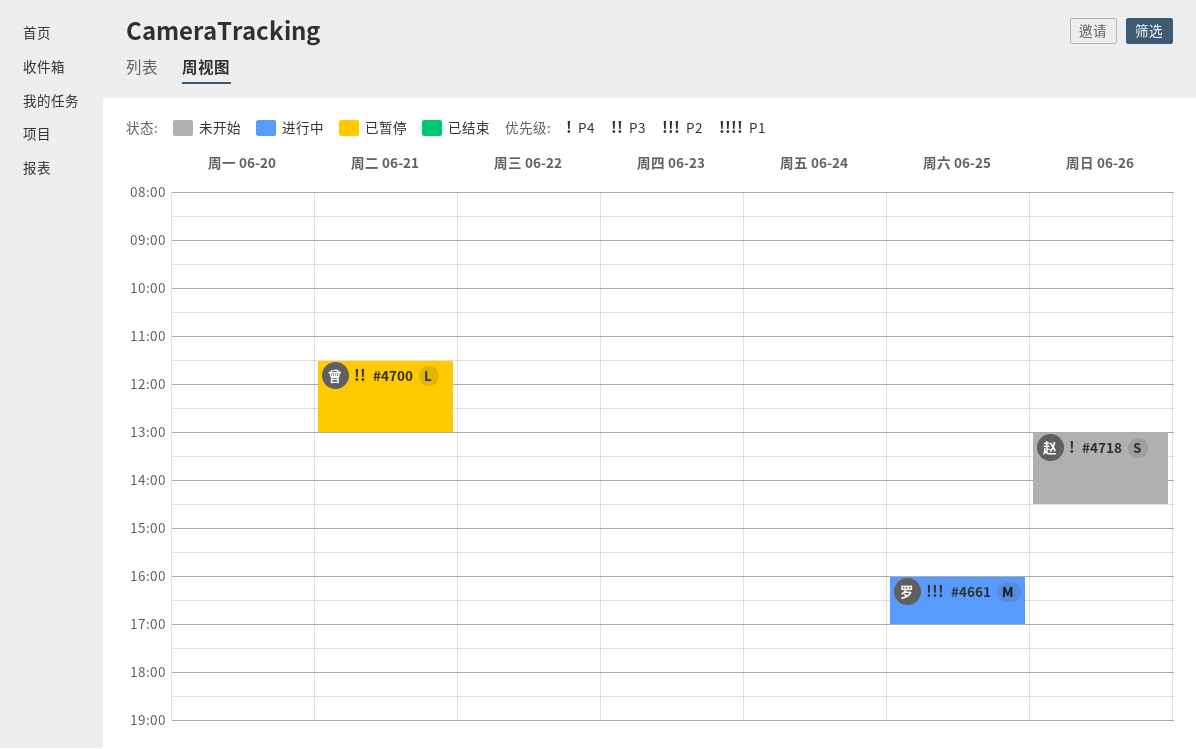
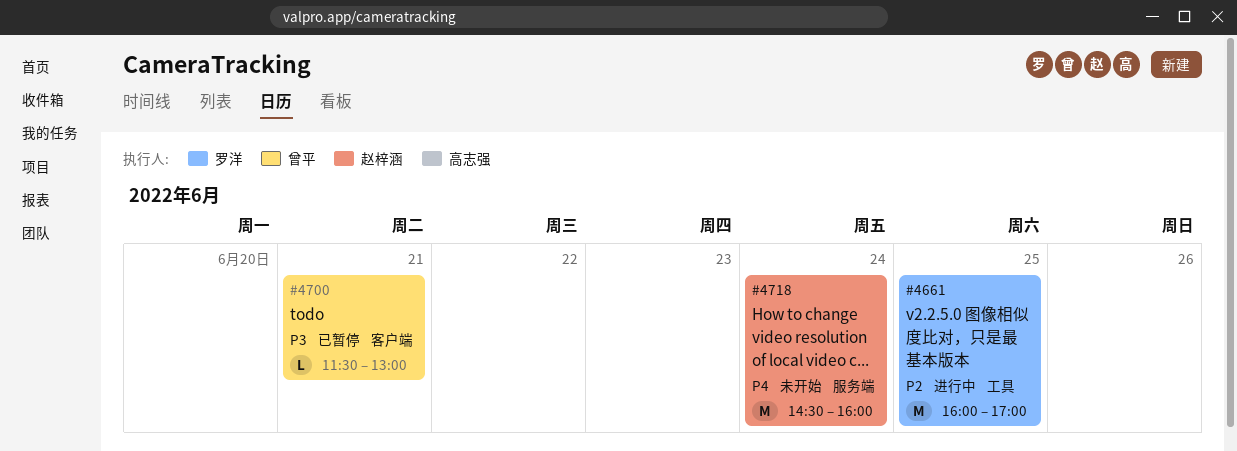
#4718, estimate: S -> M
#4718, day: Jun 26 -> Jun 24
#4718, begins: 13:00 -> 14:30
#4718, ends: 14:30 -> 16:00

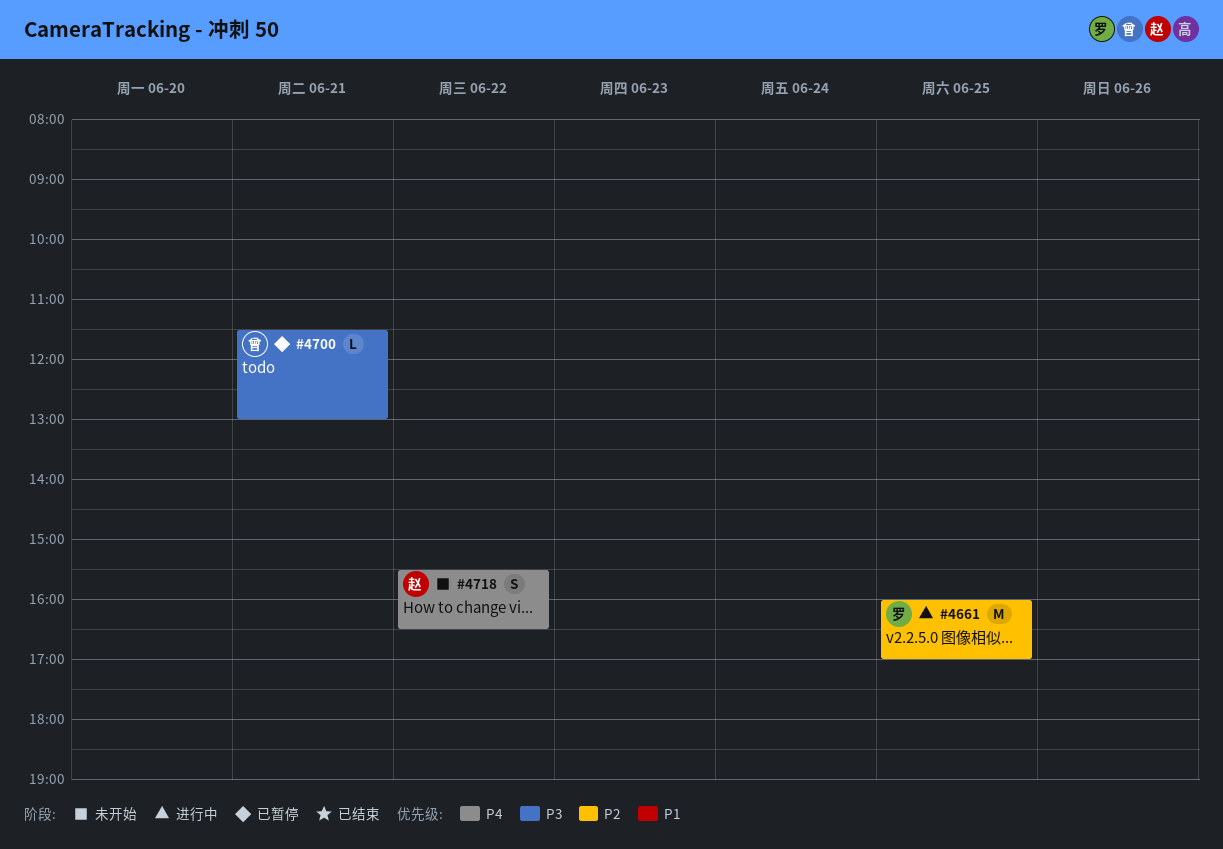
#4718, estimate: M -> S
#4718, day: Jun 24 -> Jun 22
#4718, begins: 14:30 -> 15:30
#4718, ends: 16:00 -> 16:30

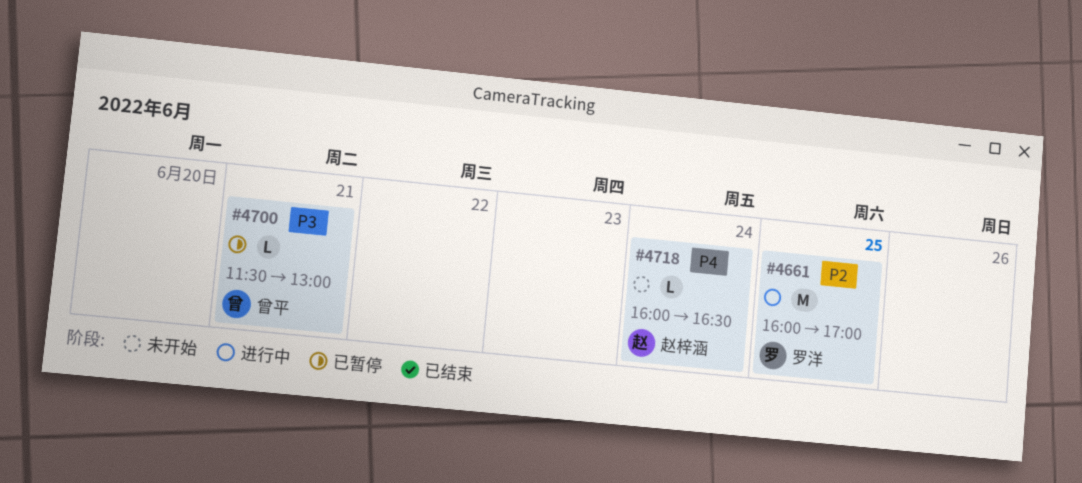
#4718, estimate: S -> L
#4718, day: Jun 22 -> Jun 24
#4718, begins: 15:30 -> 16:00

